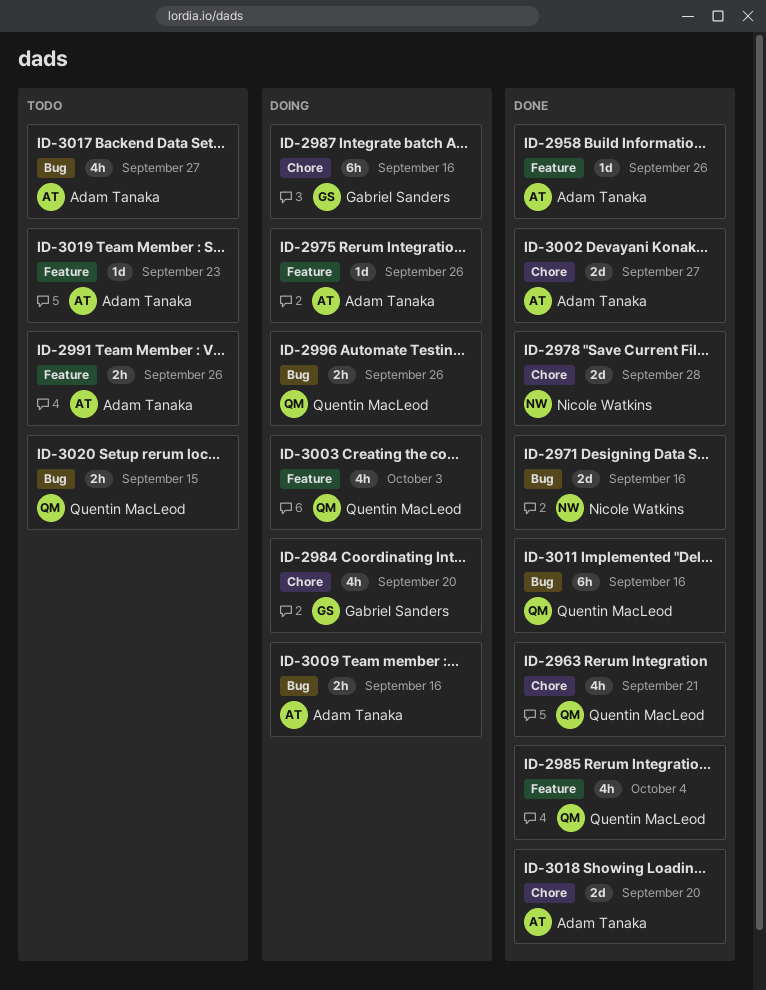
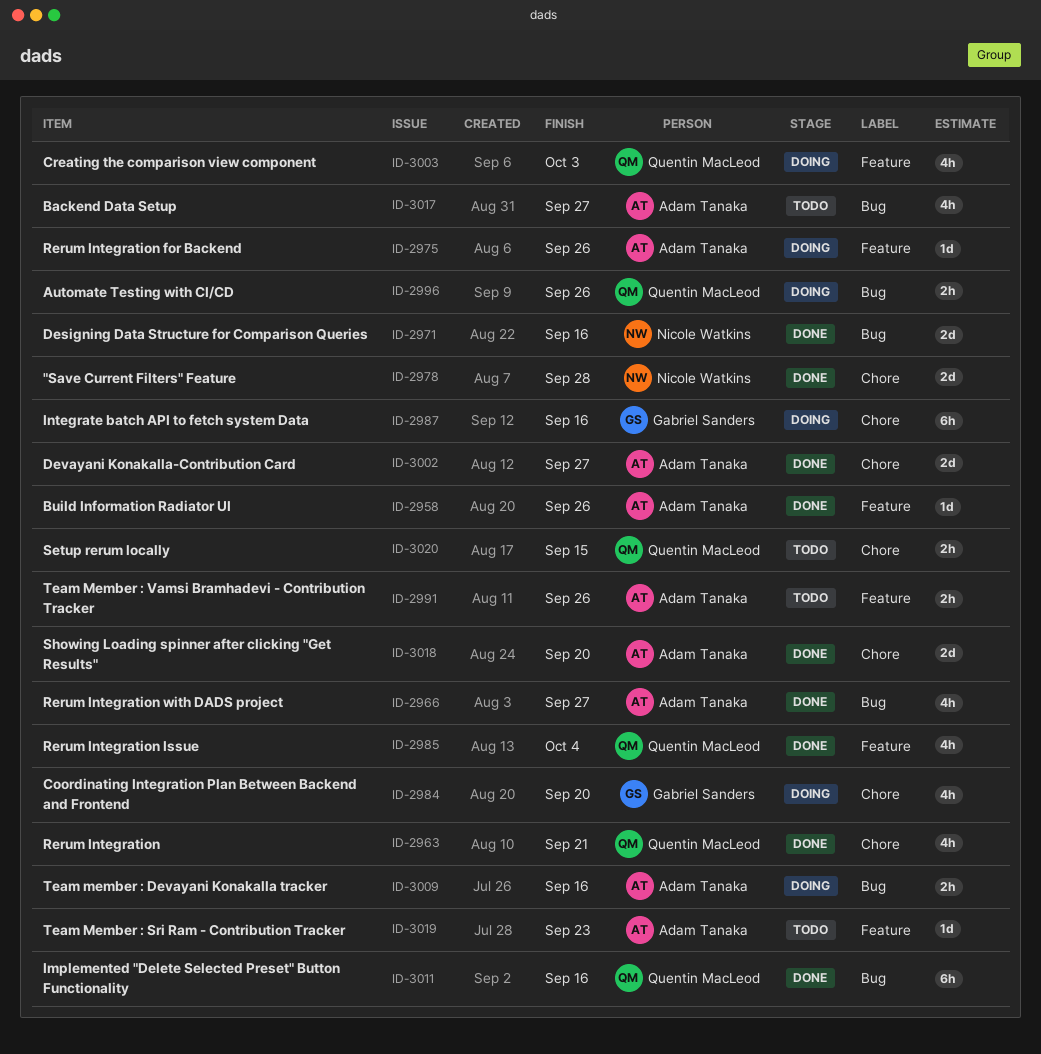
ID-2966: none -> present
ID-3020, label: Bug -> Chore

